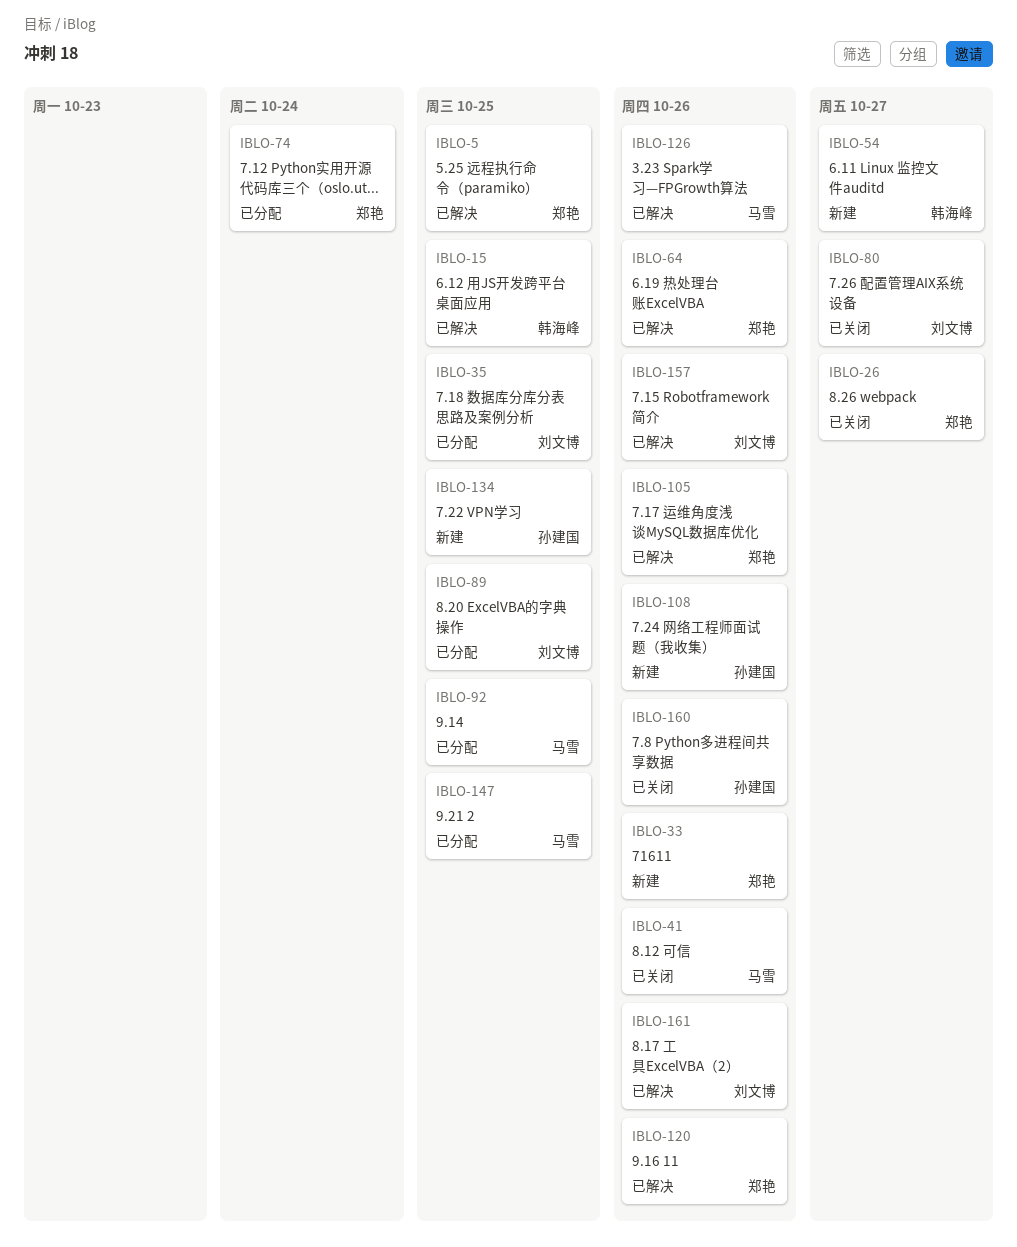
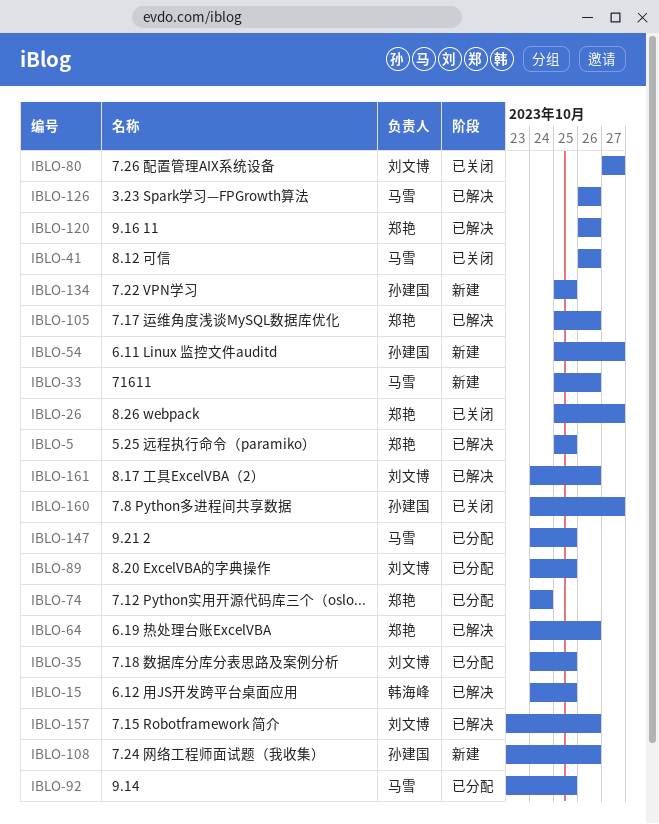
IBLO-33, owner: 郑艳 -> 马雪
IBLO-54, owner: 韩海峰 -> 孙建国
IBLO-160, due: Oct 26 -> Oct 27

